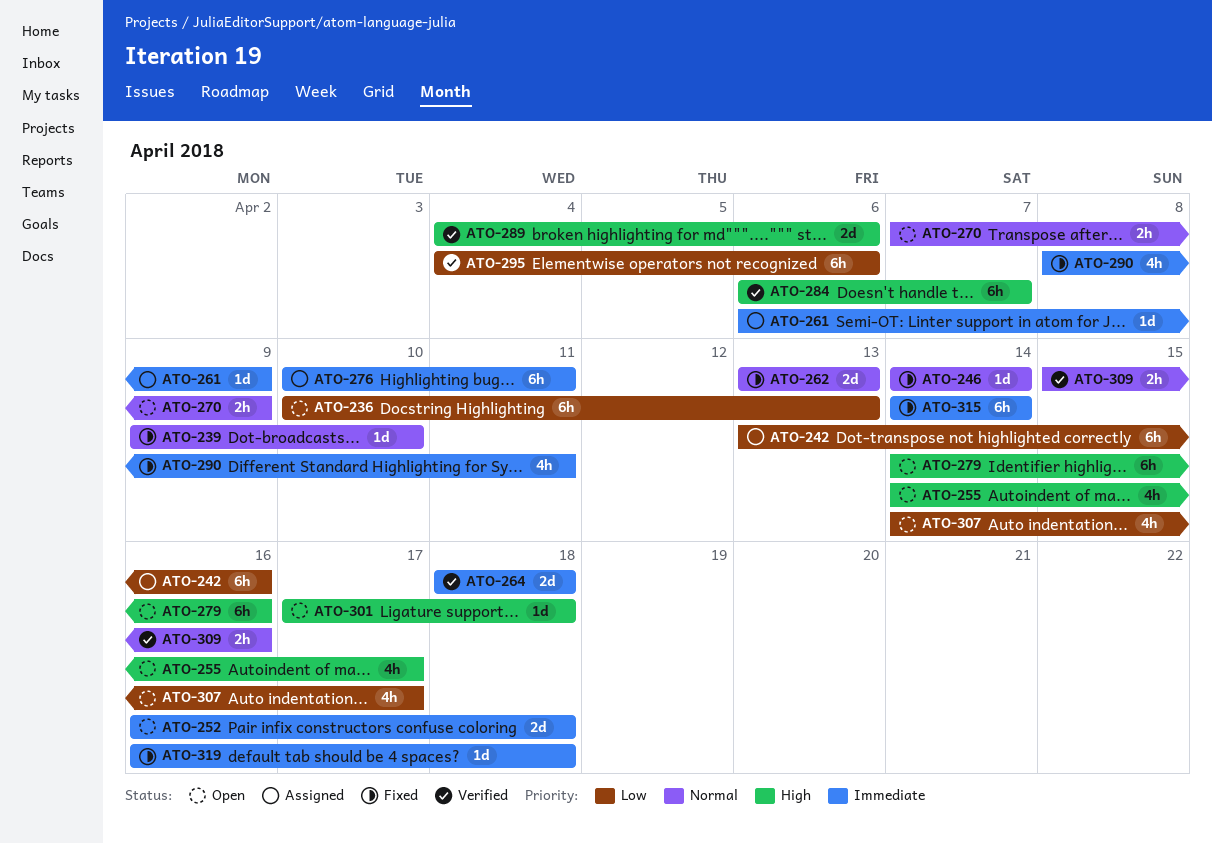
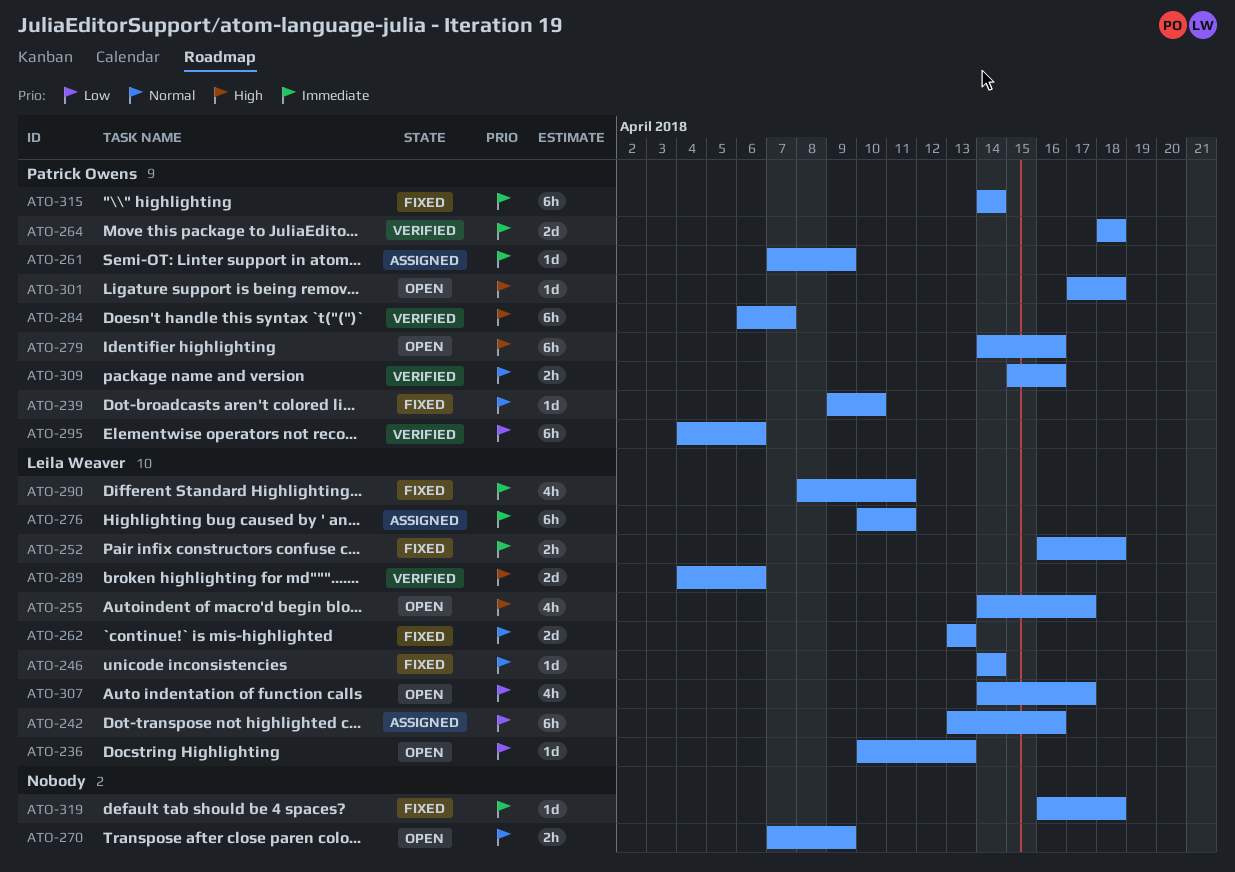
ATO-236, estimate: 6h -> 1d
ATO-252, status: Open -> Fixed
ATO-252, estimate: 2d -> 2h
ATO-261, start: Apr 6 -> Apr 7

